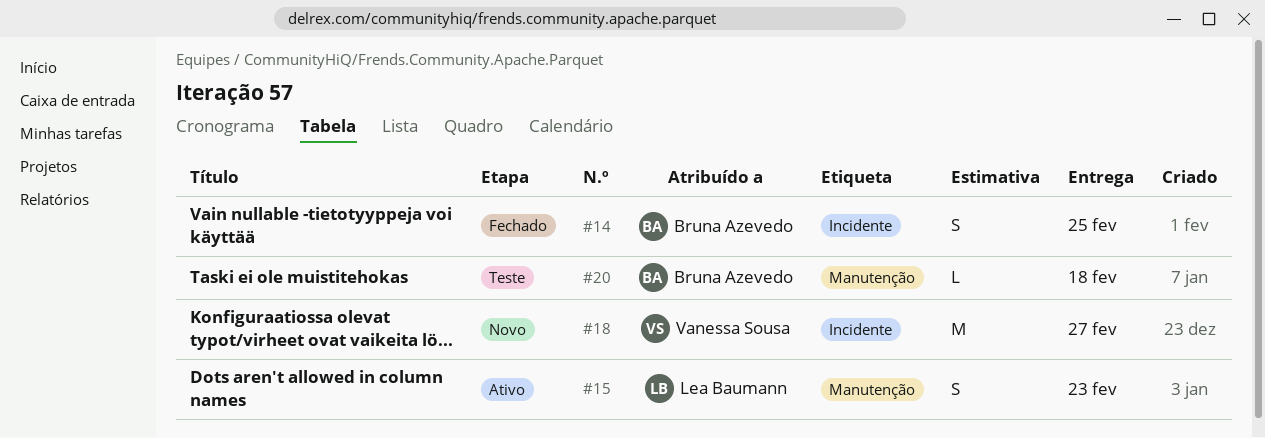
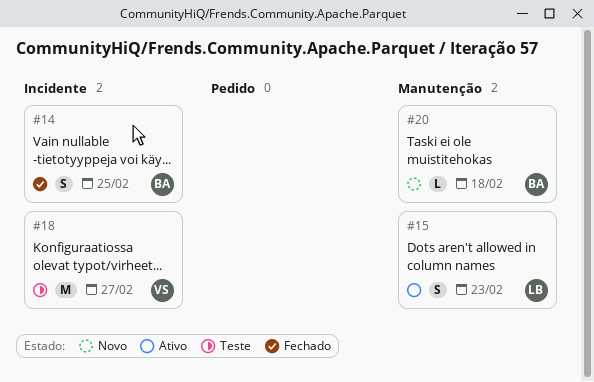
#18, status: Novo -> Teste
#20, status: Teste -> Novo

